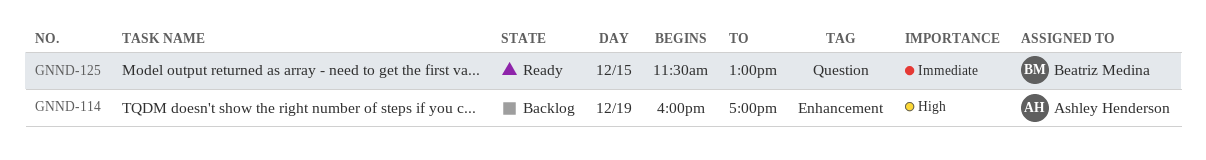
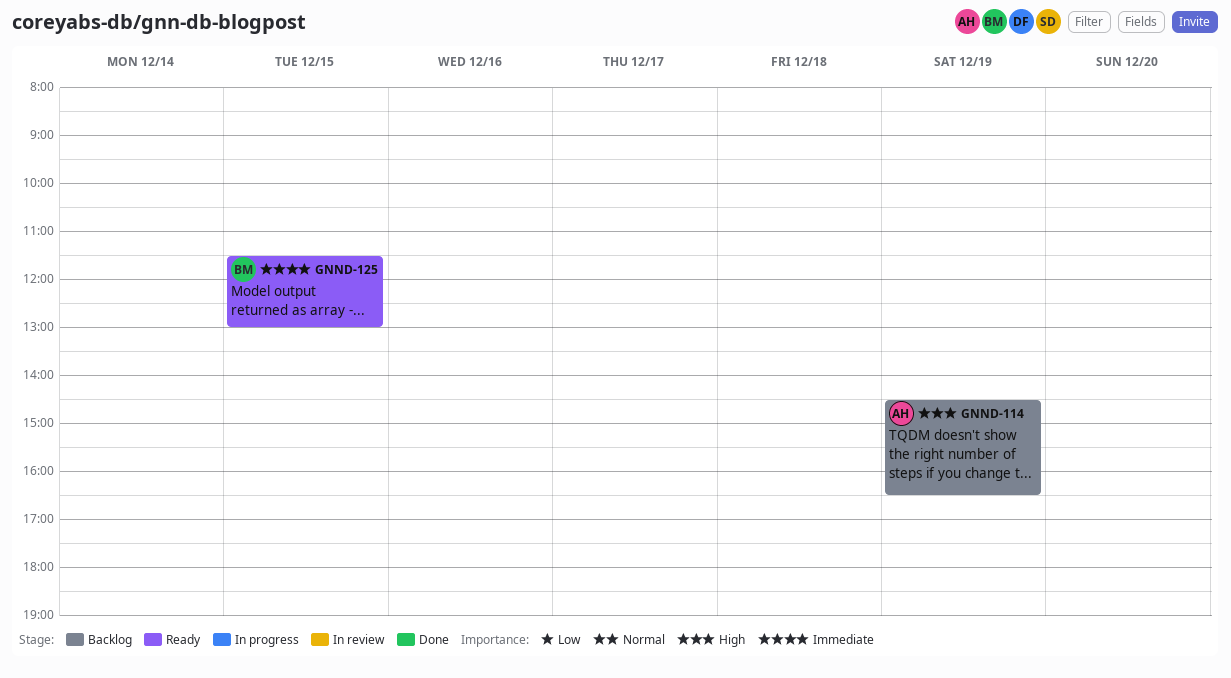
GNND-114, begins: 16:00 -> 14:30
GNND-114, ends: 17:00 -> 16:30

